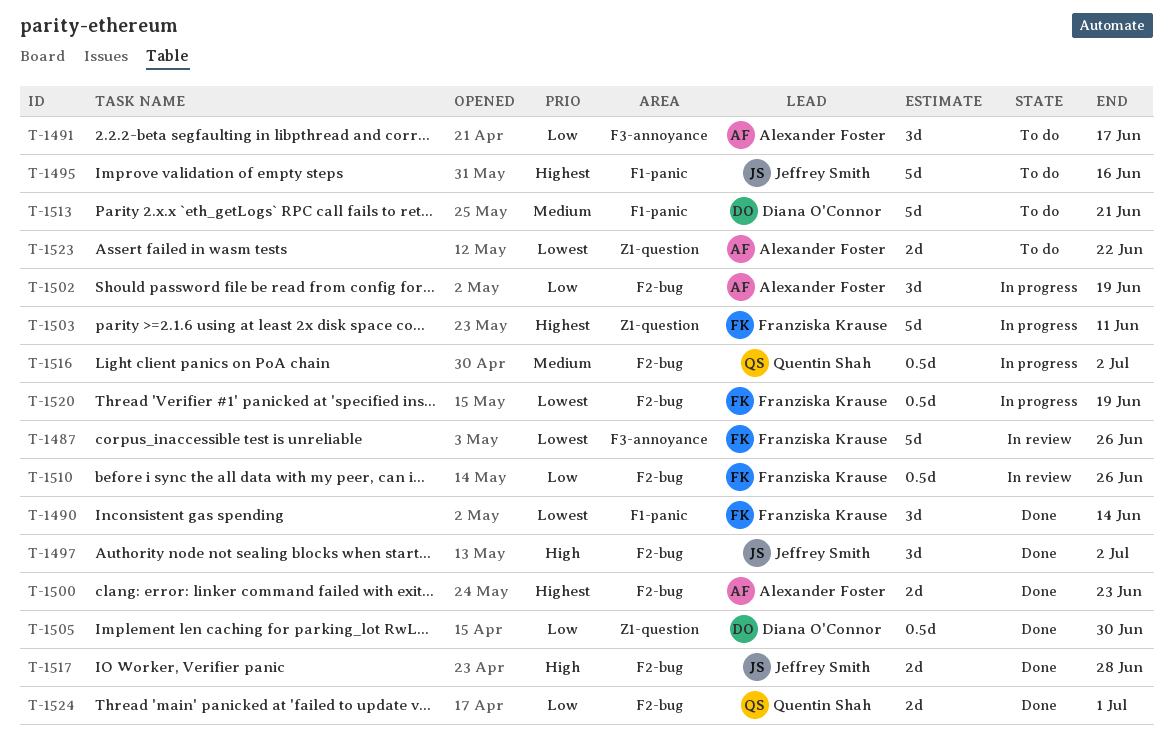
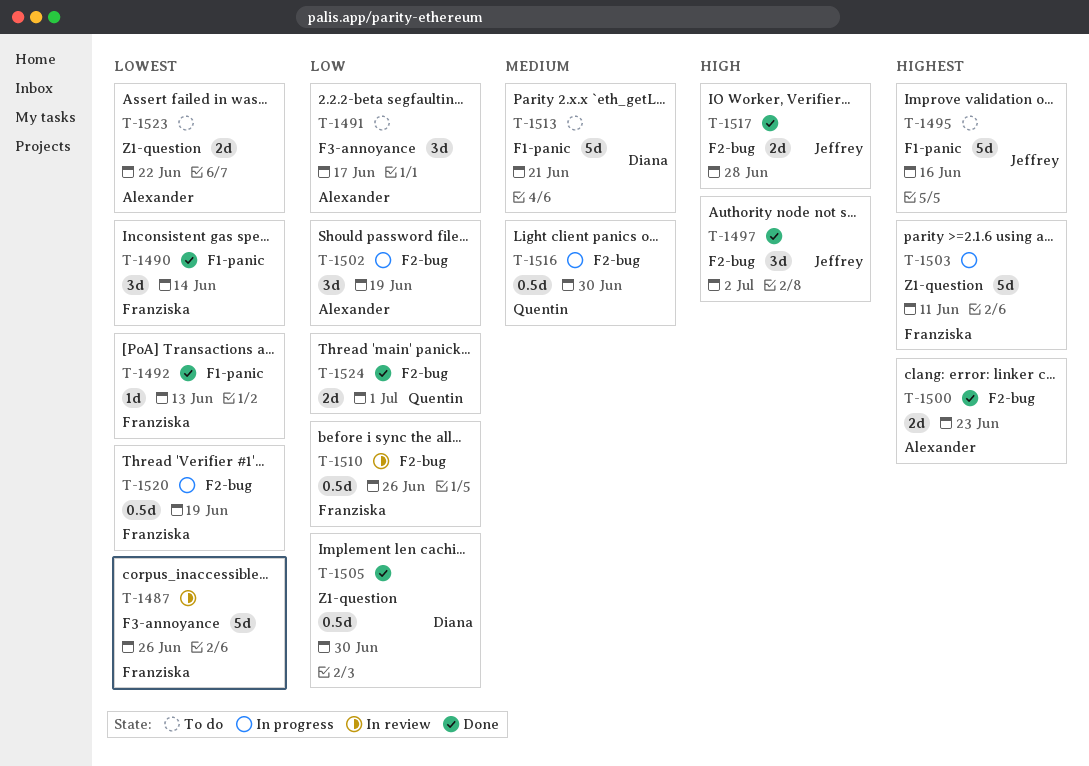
T-1492: none -> present
T-1516, due: Jul 2 -> Jun 30

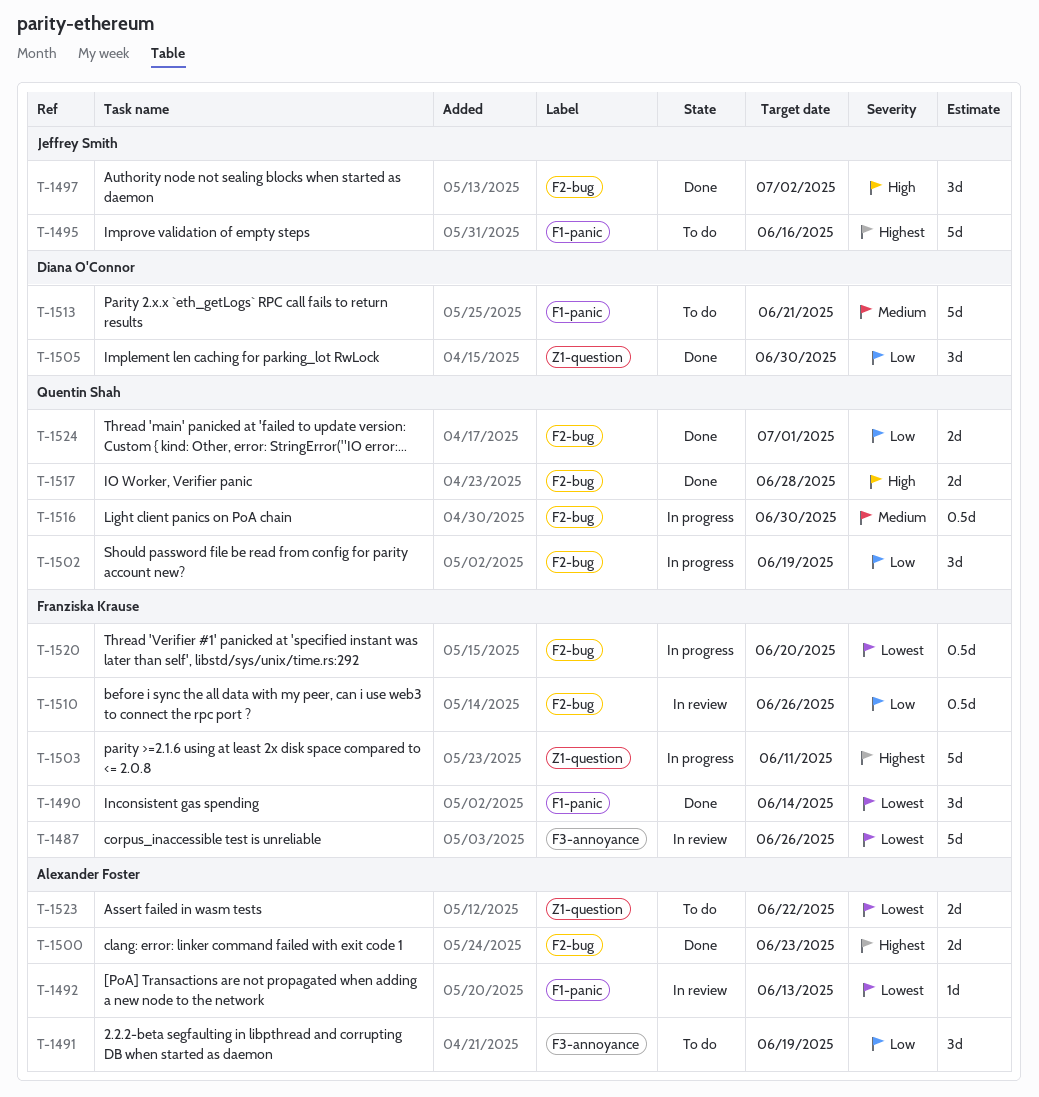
T-1491, due: Jun 17 -> Jun 19
T-1492, status: Done -> In review
T-1492, owner: Franziska Krause -> Alexander Foster
T-1502, owner: Alexander Foster -> Quentin Shah
T-1505, estimate: 0.5d -> 3d
T-1517, owner: Jeffrey Smith -> Quentin Shah
T-1520, due: Jun 19 -> Jun 20

